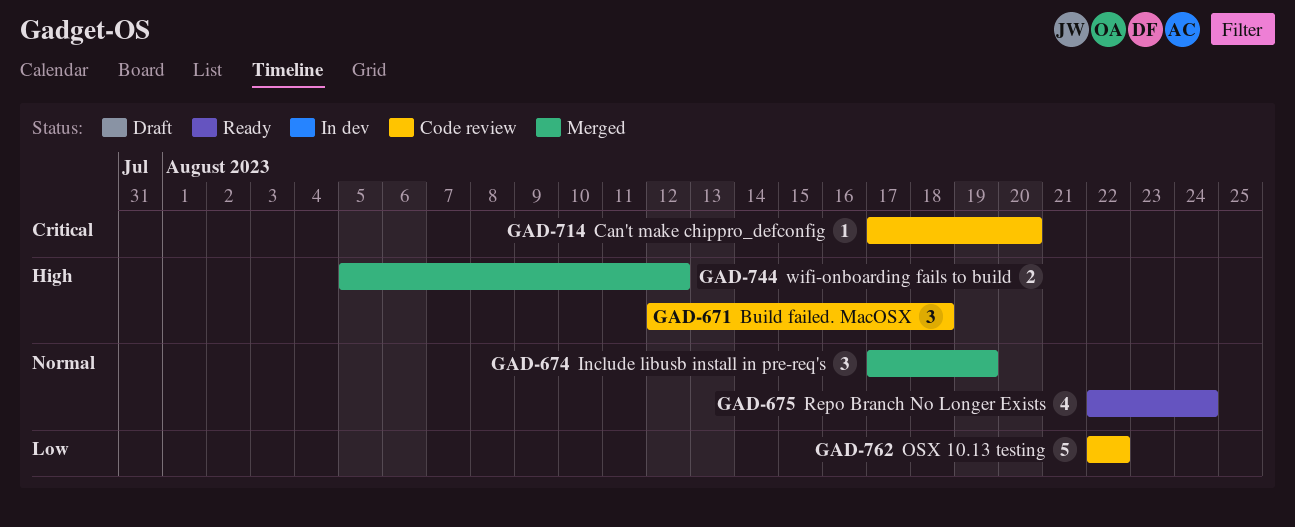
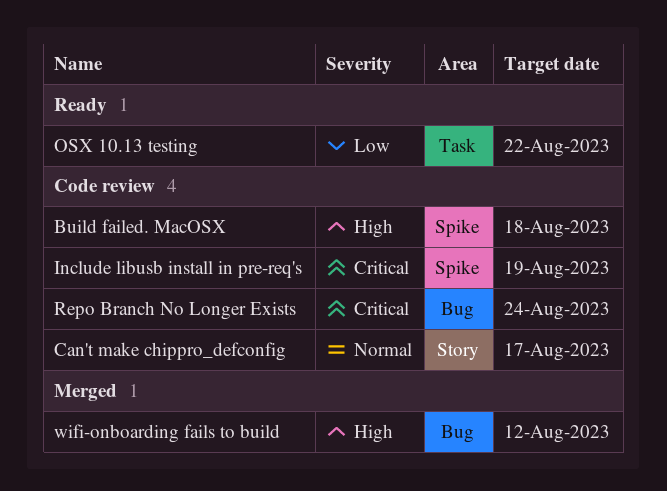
Can't make chippro_defconfig, priority: Critical -> Normal
Can't make chippro_defconfig, due: Aug 20 -> Aug 17
Include libusb install in pre-req's, status: Merged -> Code review
Include libusb install in pre-req's, priority: Normal -> Critical
OSX 10.13 testing, status: Code review -> Ready
Repo Branch No Longer Exists, status: Ready -> Code review
Repo Branch No Longer Exists, priority: Normal -> Critical

